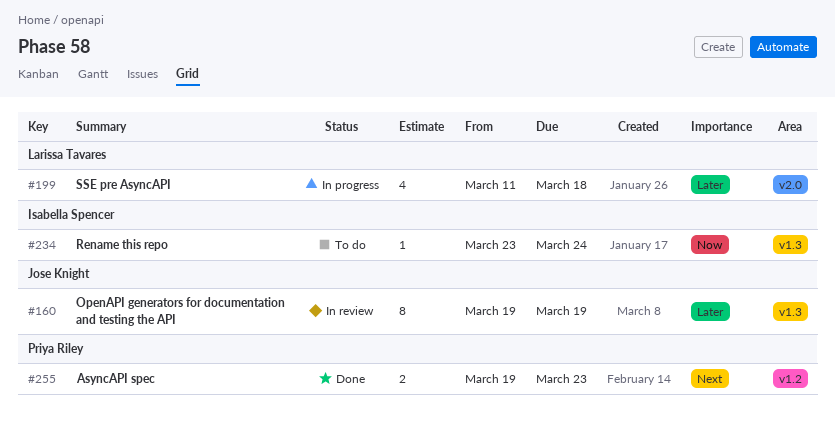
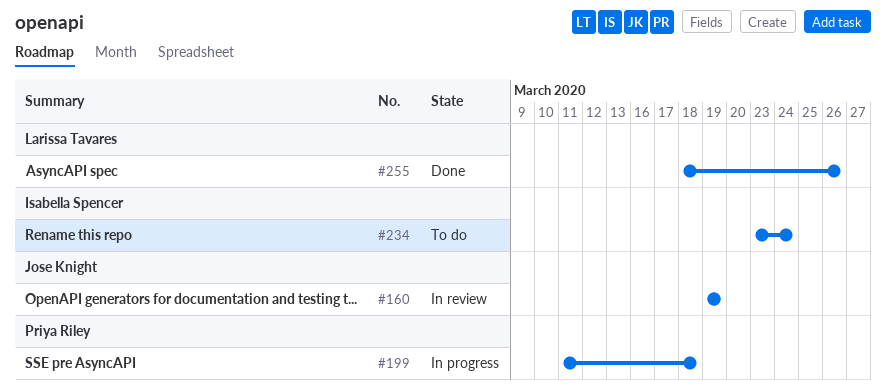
#199, owner: Larissa Tavares -> Priya Riley
#255, owner: Priya Riley -> Larissa Tavares
#255, start: Mar 19 -> Mar 18
#255, due: Mar 23 -> Mar 26

